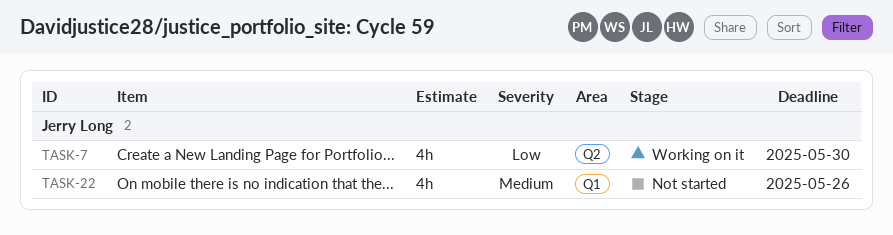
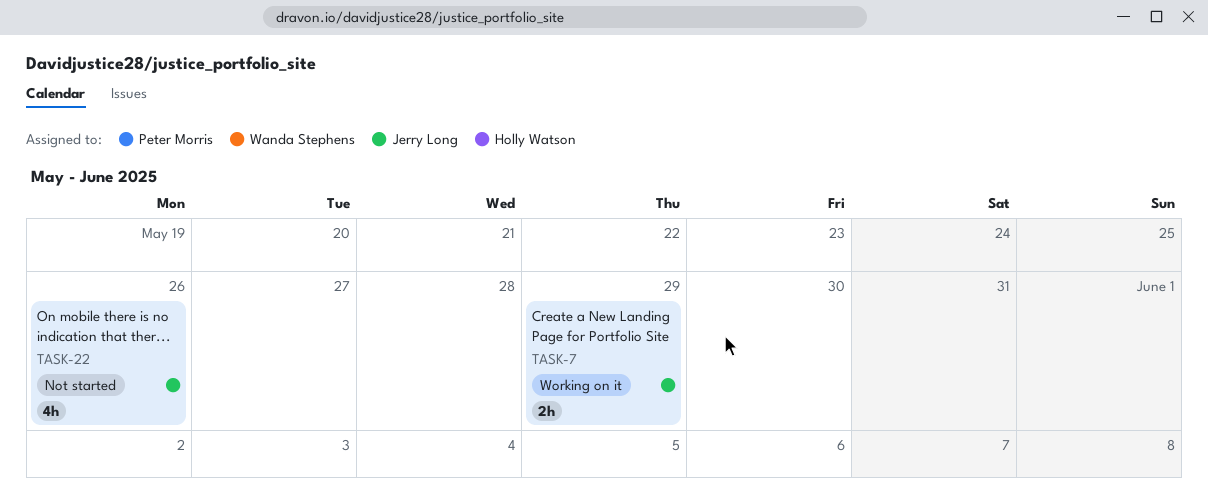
TASK-7, estimate: 4h -> 2h
TASK-7, due: May 30 -> May 29

